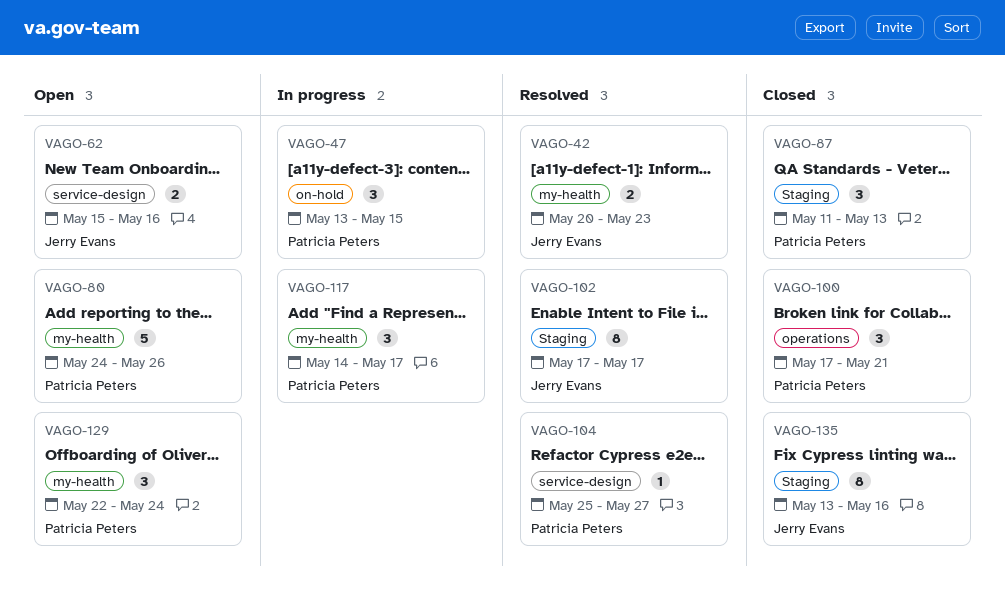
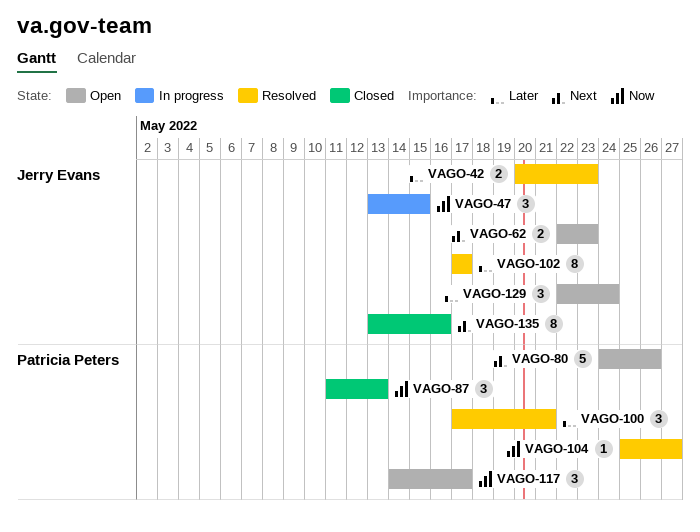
VAGO-47, owner: Patricia Peters -> Jerry Evans
VAGO-62, start: May 15 -> May 22
VAGO-62, due: May 16 -> May 23
VAGO-100, status: Closed -> Resolved
VAGO-117, status: In progress -> Open
VAGO-129, owner: Patricia Peters -> Jerry Evans

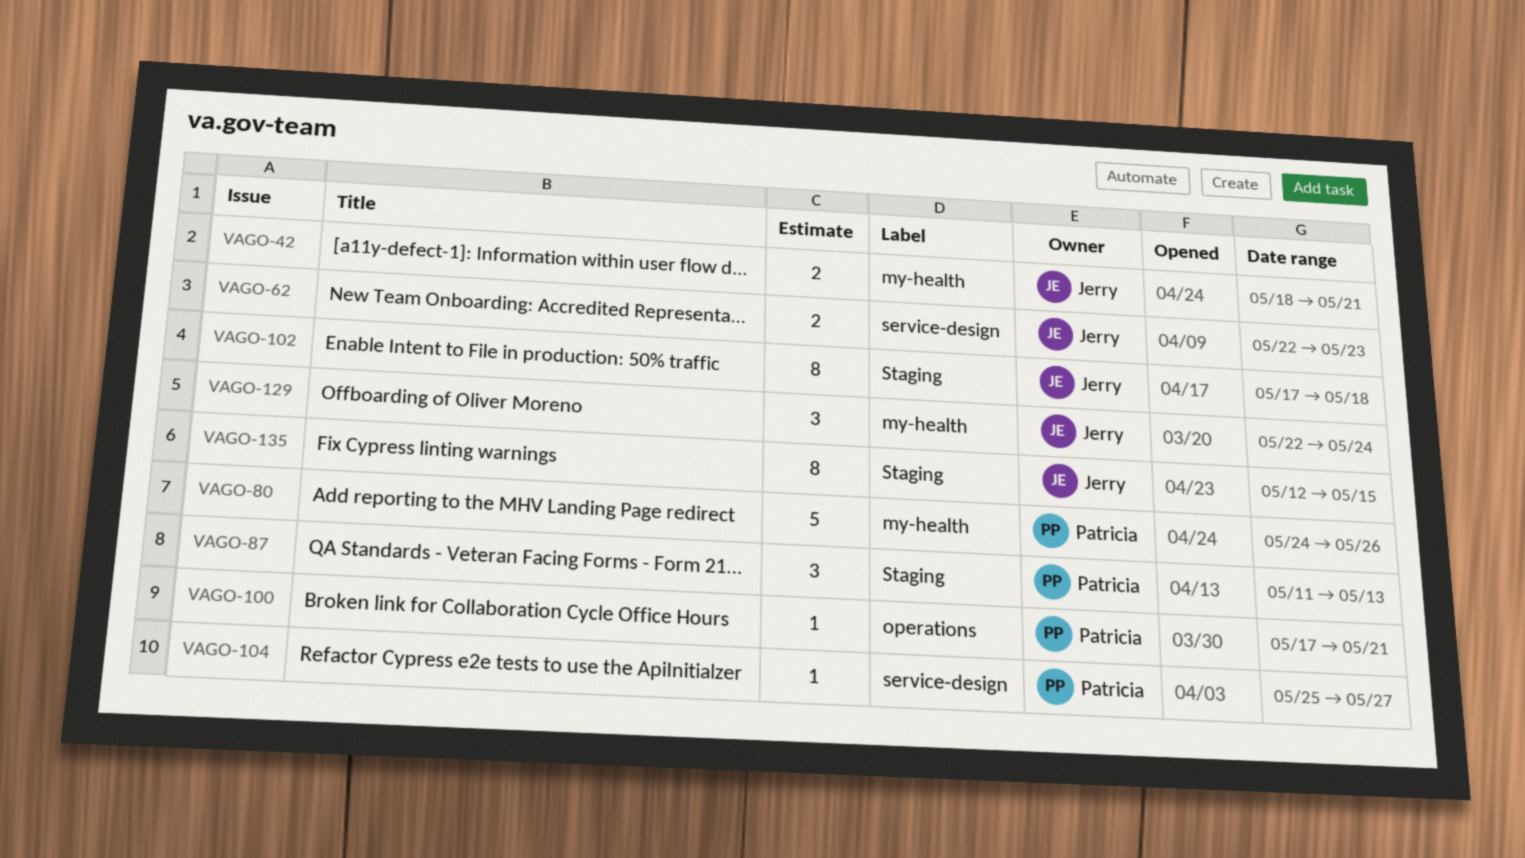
VAGO-42, start: May 20 -> May 18
VAGO-42, due: May 23 -> May 21
VAGO-47: present -> none
VAGO-100, estimate: 3 -> 1
VAGO-102, due: May 17 -> May 18
VAGO-117: present -> none
VAGO-135, start: May 13 -> May 12
VAGO-135, due: May 16 -> May 15

